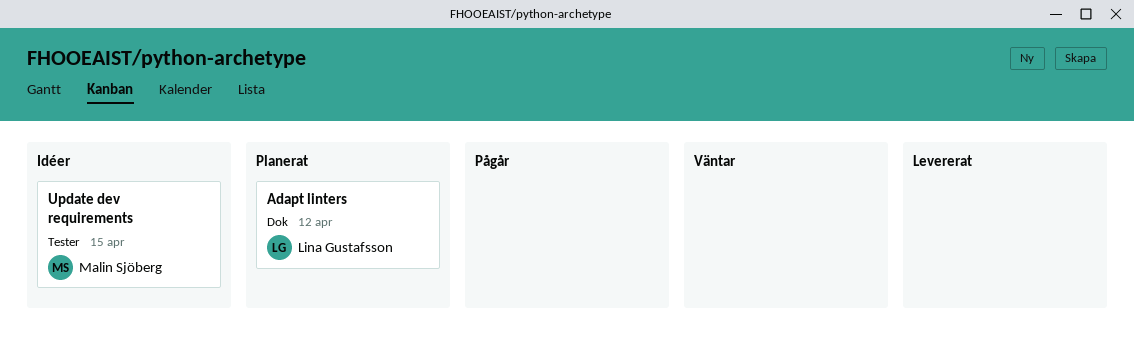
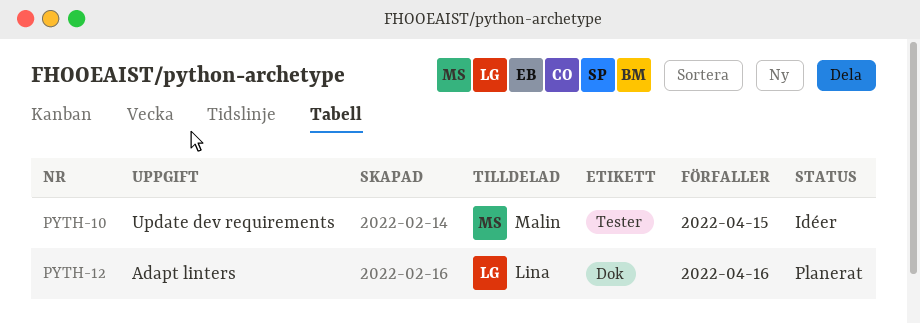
Adapt linters, due: Apr 12 -> Apr 16

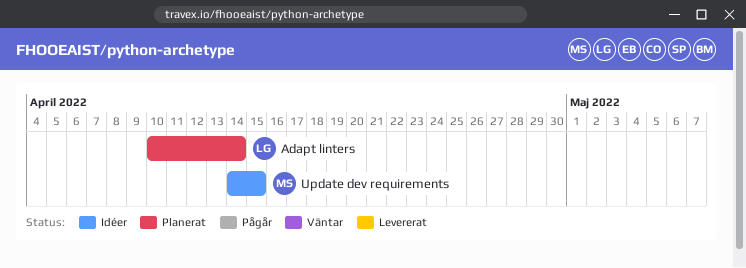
Adapt linters, due: Apr 16 -> Apr 14

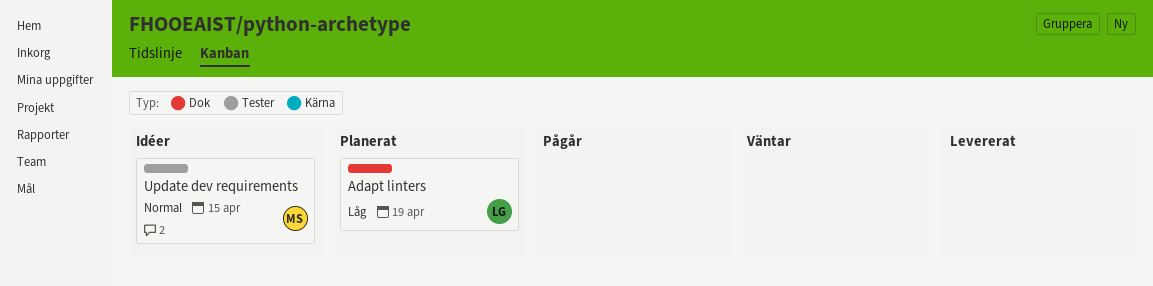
Adapt linters, due: Apr 14 -> Apr 19

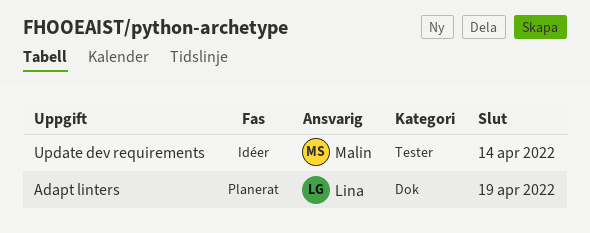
Update dev requirements, due: Apr 15 -> Apr 14

